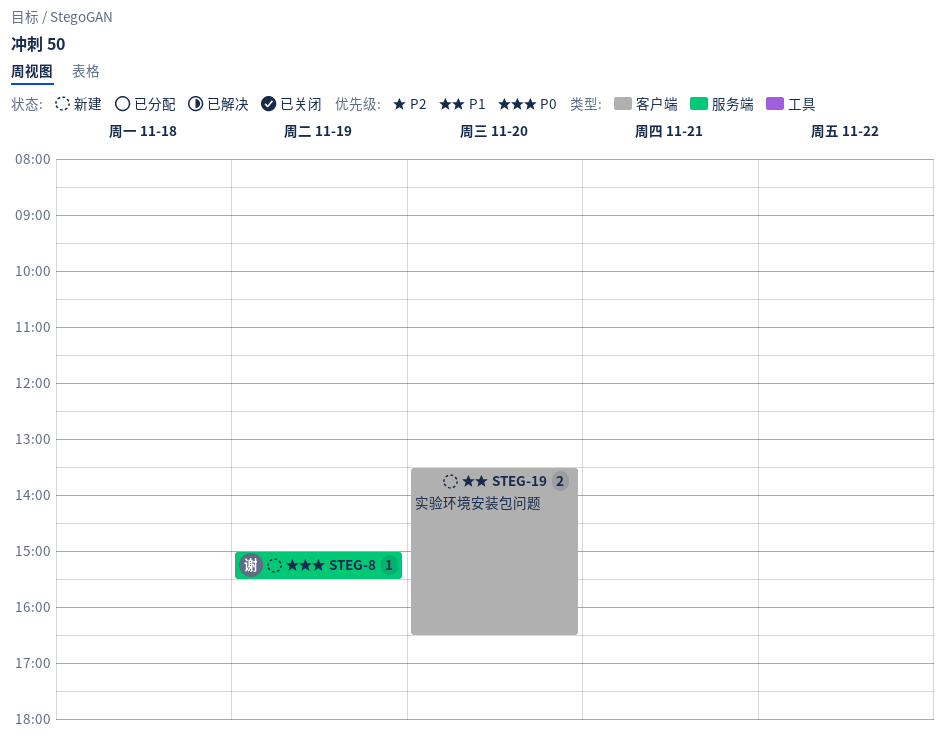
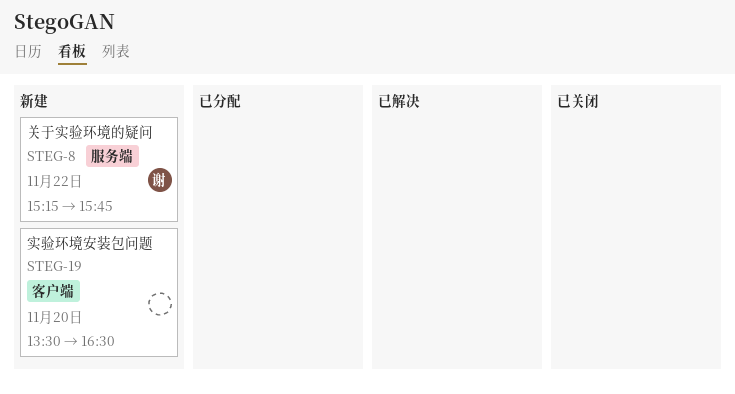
STEG-8, day: Nov 19 -> Nov 22
STEG-8, begins: 15:00 -> 15:15
STEG-8, ends: 15:30 -> 15:45

